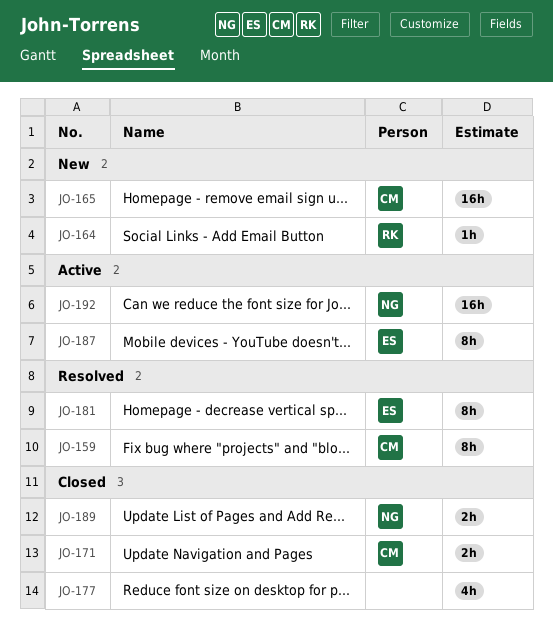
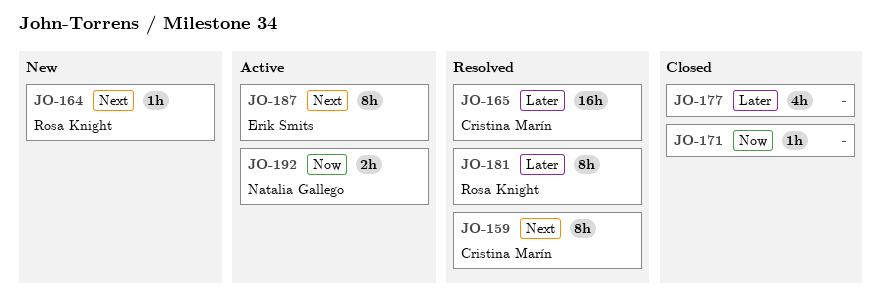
JO-165, status: New -> Resolved
JO-171, owner: Cristina Marín -> none
JO-171, estimate: 2h -> 1h
JO-181, owner: Erik Smits -> Rosa Knight
JO-189: present -> none
JO-192, estimate: 16h -> 2h

